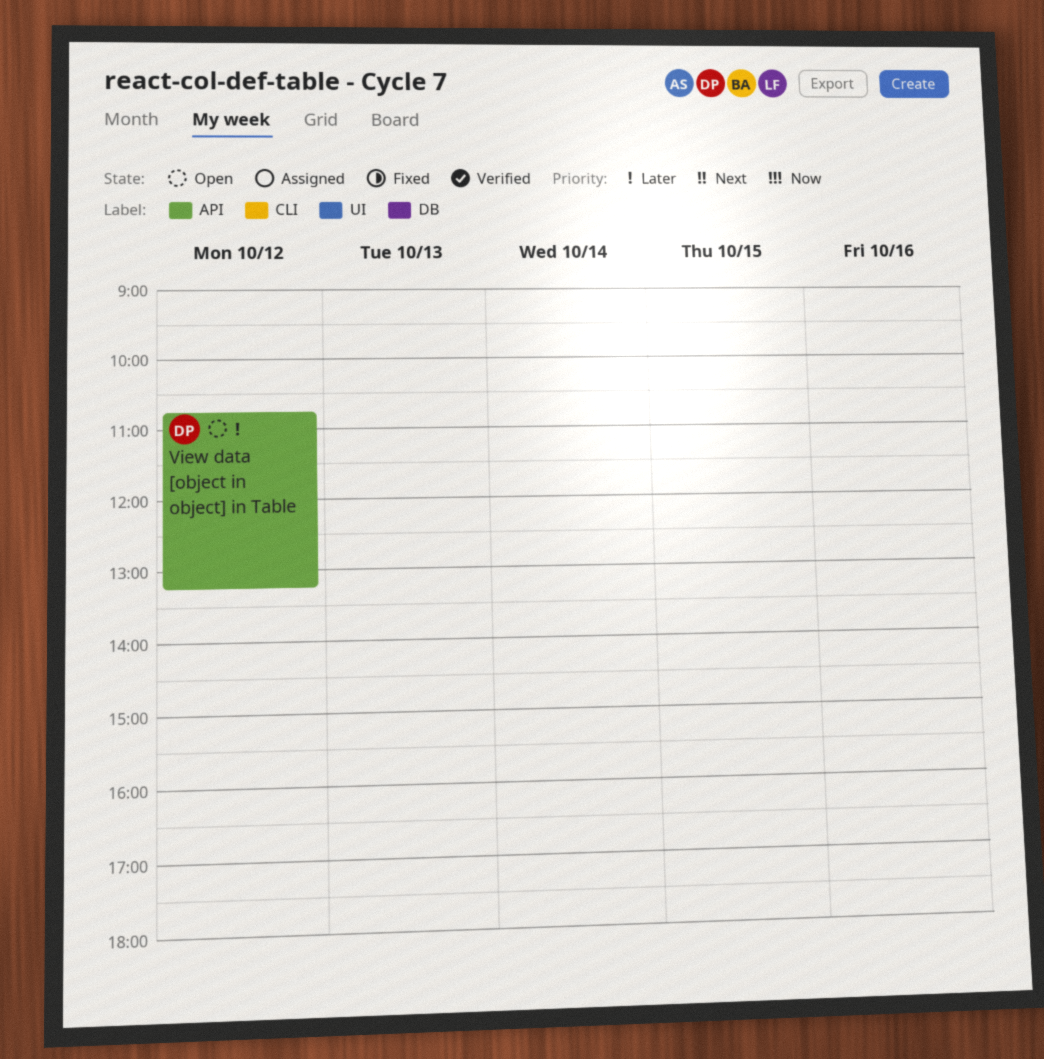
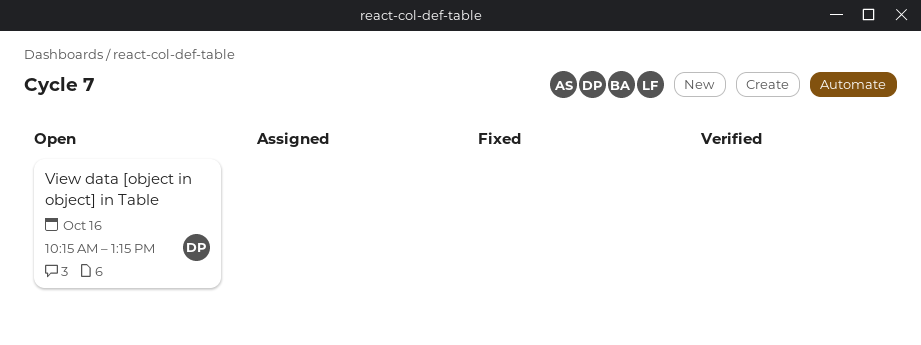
View data [object in object] in Table, day: Oct 12 -> Oct 16
View data [object in object] in Table, begins: 10:45 -> 10:15

